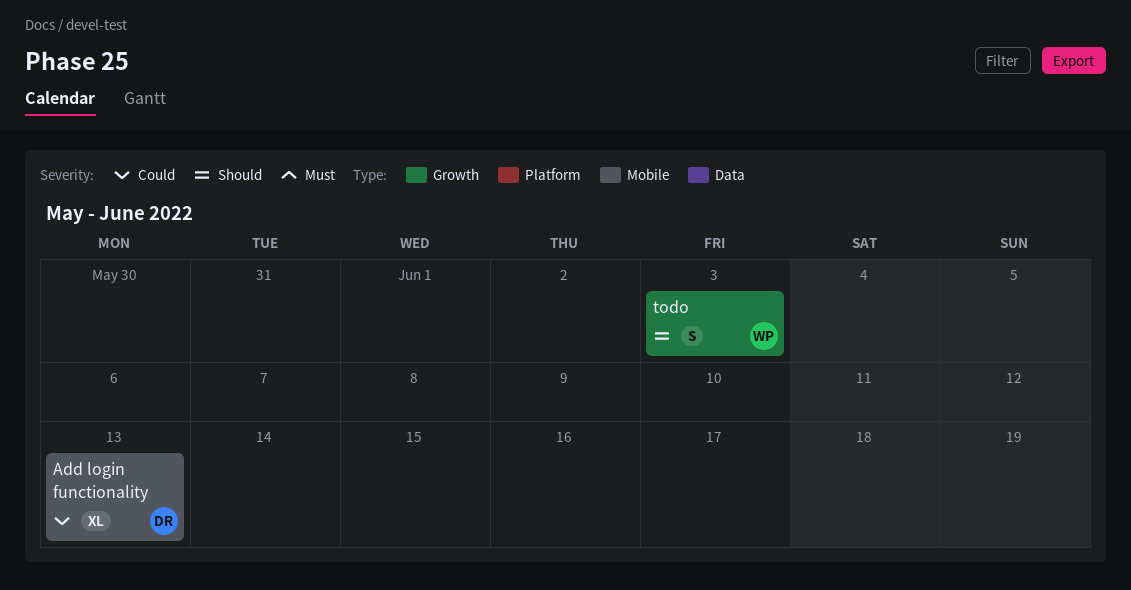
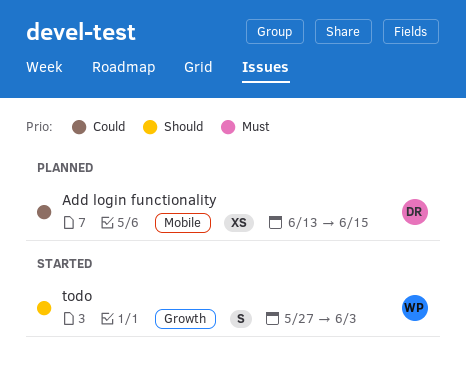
Add login functionality, estimate: XL -> XS
Add login functionality, due: Jun 13 -> Jun 15

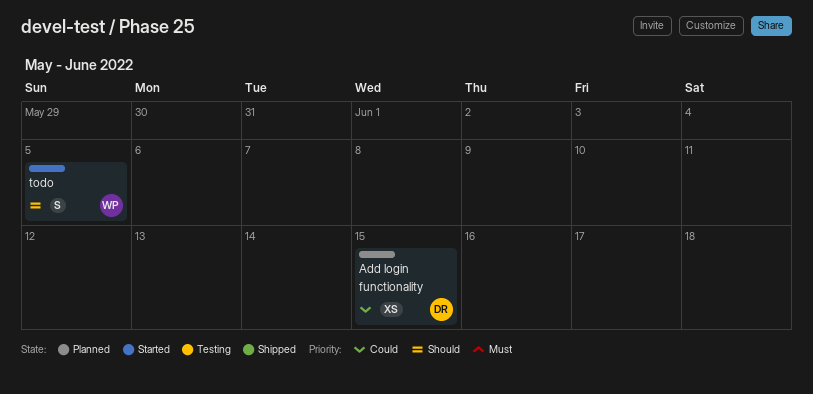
todo, due: Jun 3 -> Jun 5

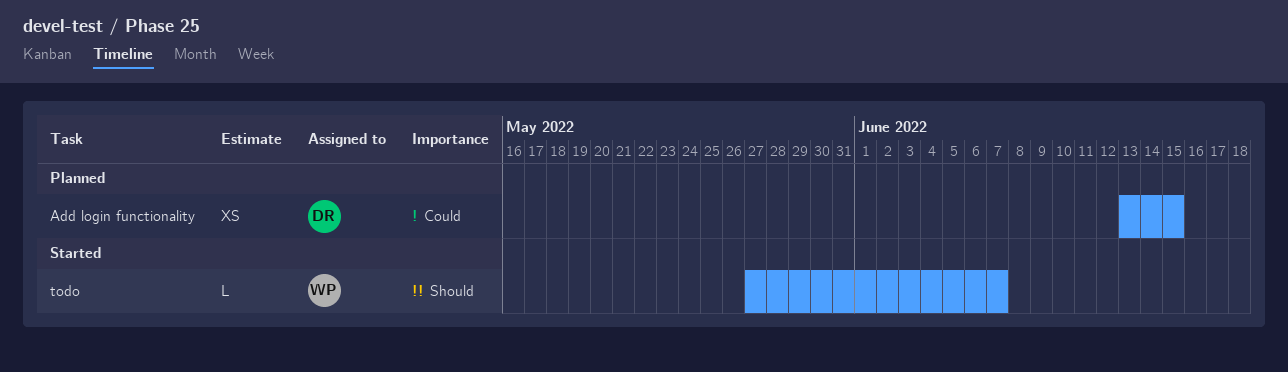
todo, estimate: S -> L
todo, due: Jun 5 -> Jun 7

